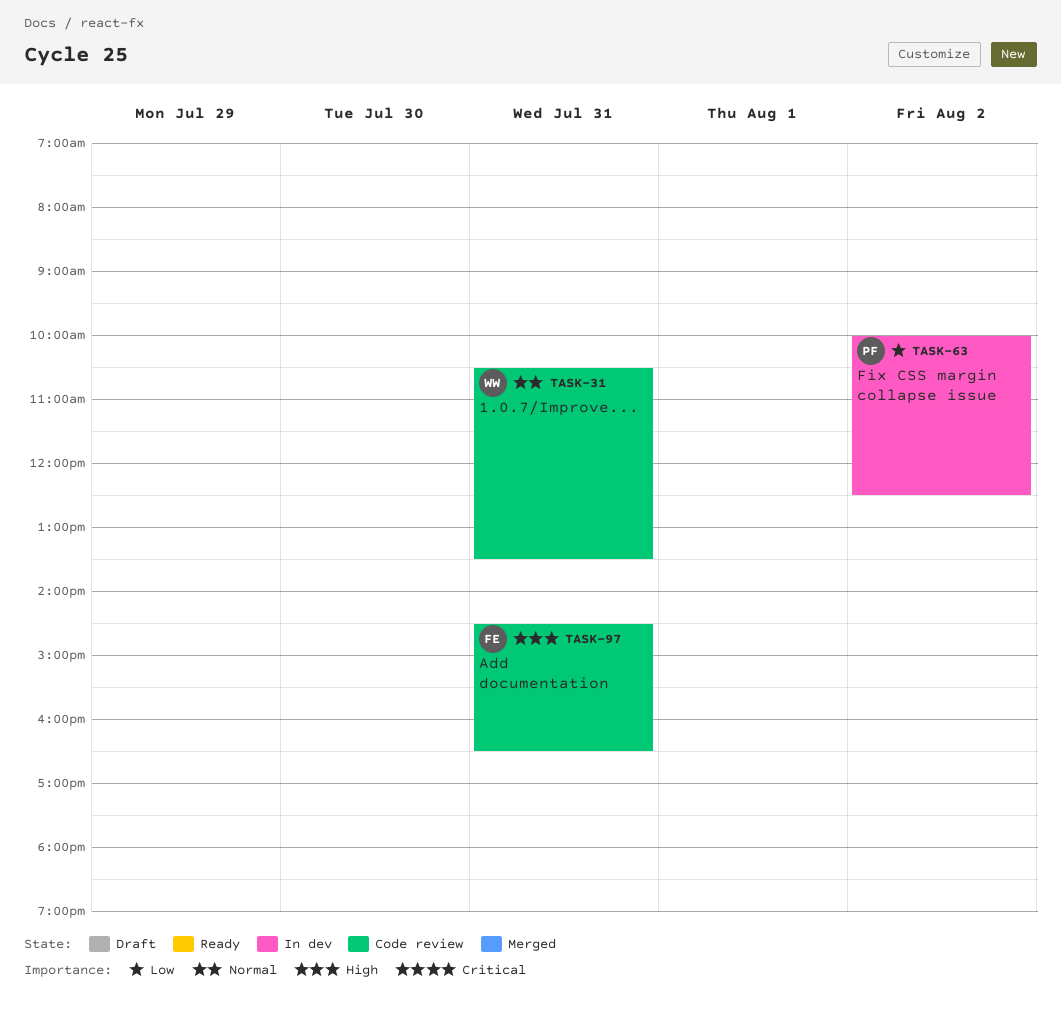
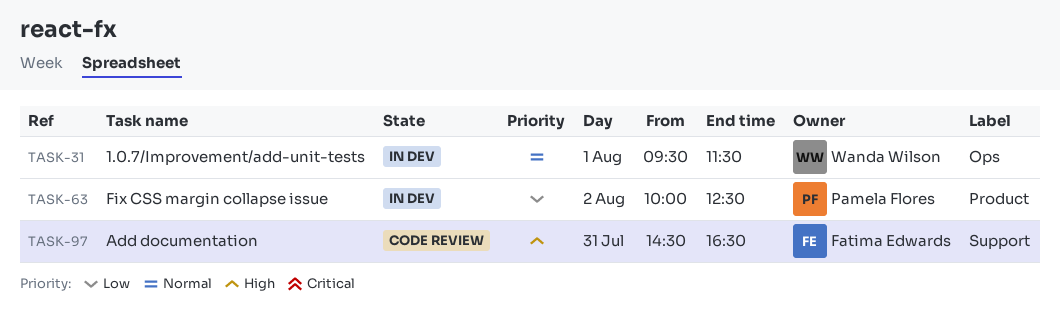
TASK-31, status: Code review -> In dev
TASK-31, day: Jul 31 -> Aug 1
TASK-31, begins: 10:30 -> 09:30
TASK-31, ends: 13:30 -> 11:30

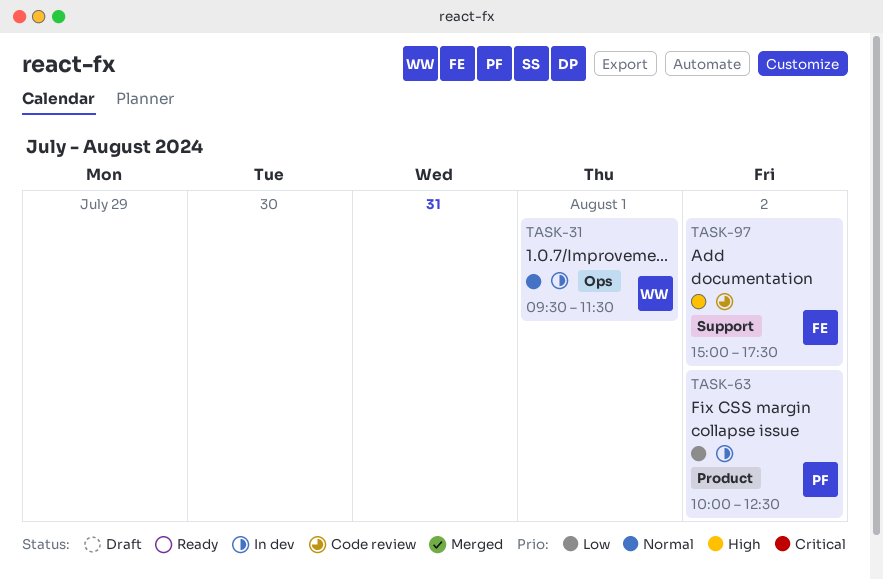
TASK-97, day: Jul 31 -> Aug 2
TASK-97, begins: 14:30 -> 15:00
TASK-97, ends: 16:30 -> 17:30

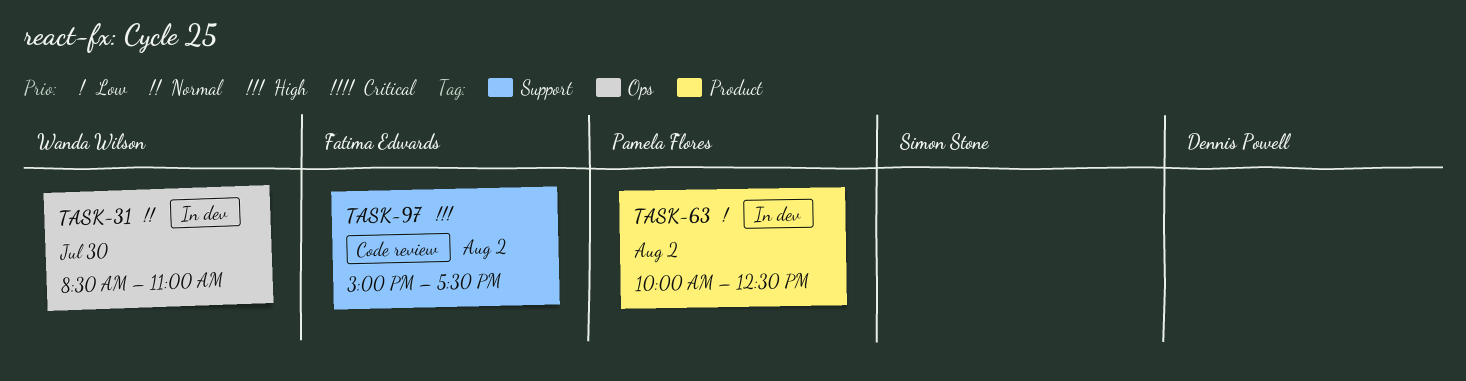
TASK-31, day: Aug 1 -> Jul 30
TASK-31, begins: 09:30 -> 08:30
TASK-31, ends: 11:30 -> 11:00

